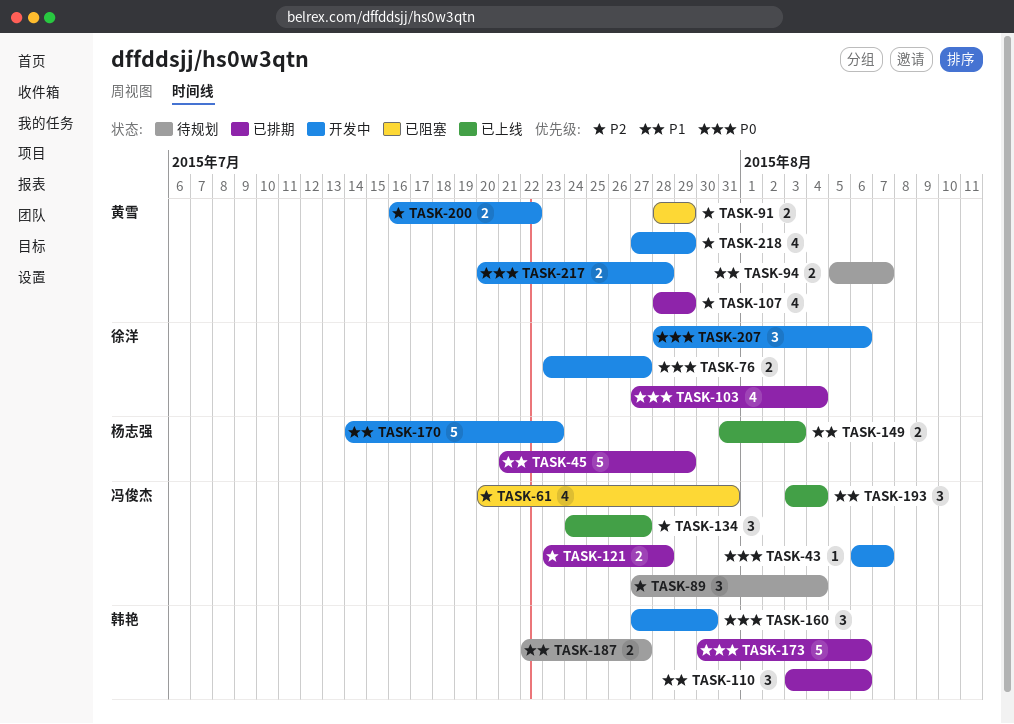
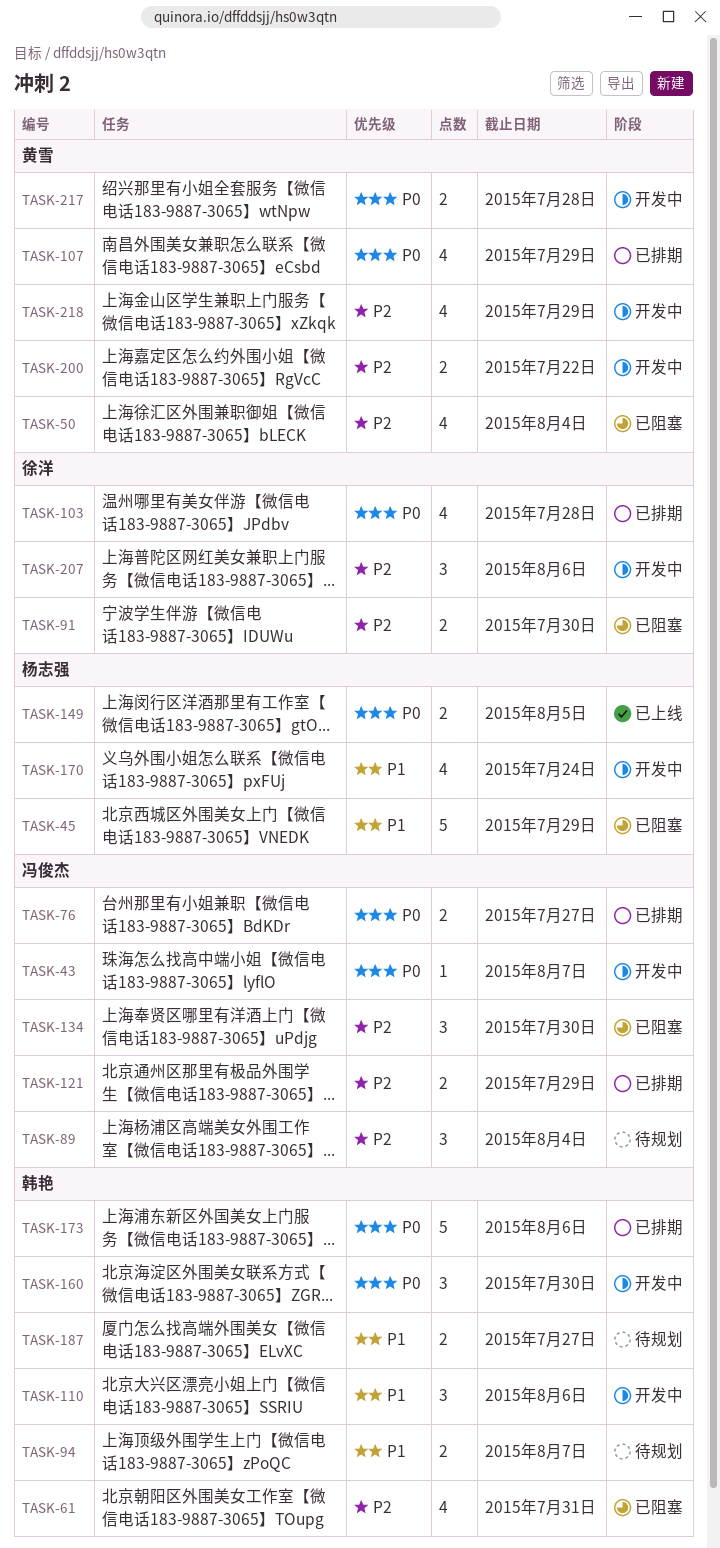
TASK-45, status: 已排期 -> 已阻塞
TASK-50: none -> present
TASK-61, owner: 冯俊杰 -> 韩艳
TASK-76, status: 开发中 -> 已排期
TASK-76, owner: 徐洋 -> 冯俊杰
TASK-91, owner: 黄雪 -> 徐洋
TASK-91, due: Jul 29 -> Jul 30
TASK-94, owner: 黄雪 -> 韩艳
TASK-103, due: Aug 4 -> Jul 28
TASK-107, priority: P2 -> P0
TASK-110, status: 已排期 -> 开发中
TASK-121, due: Jul 28 -> Jul 29
TASK-134, status: 已上线 -> 已阻塞
TASK-134, due: Jul 27 -> Jul 30
TASK-149, priority: P1 -> P0
TASK-149, due: Aug 3 -> Aug 5
TASK-170, estimate: 5 -> 4
TASK-170, due: Jul 23 -> Jul 24
TASK-193: present -> none
TASK-207, priority: P0 -> P2

